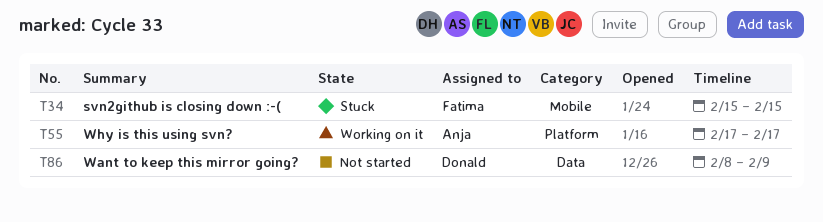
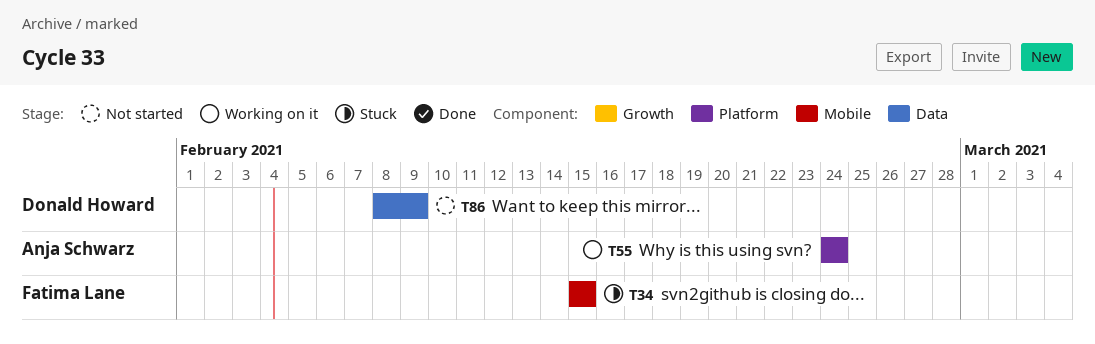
T55, start: Feb 17 -> Feb 24
T55, due: Feb 17 -> Feb 24

